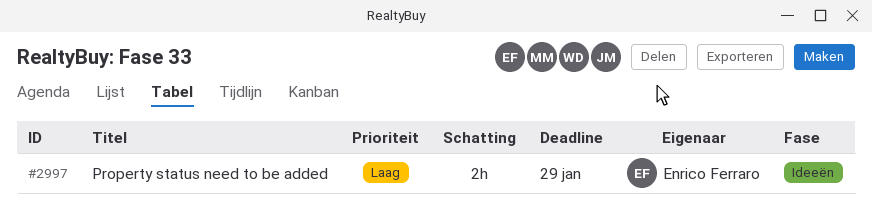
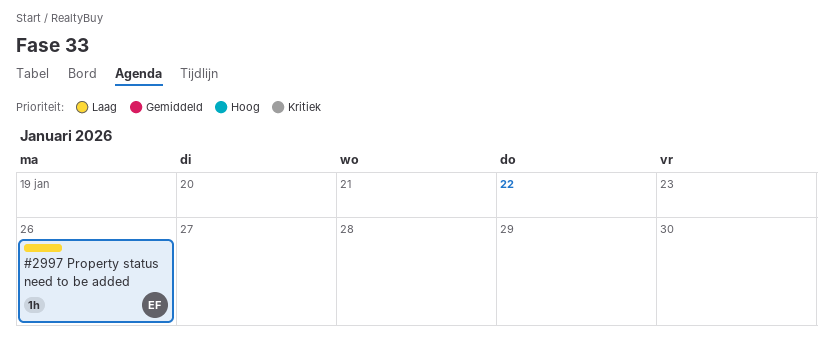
#2997, estimate: 2h -> 1h
#2997, due: Jan 29 -> Jan 26

